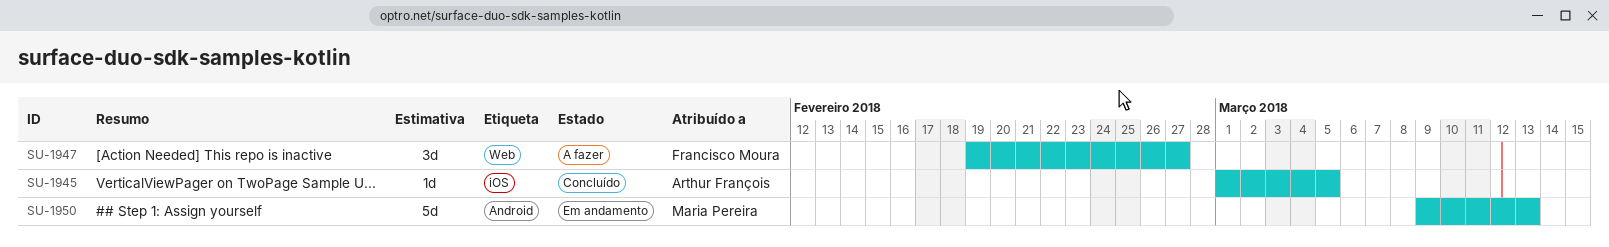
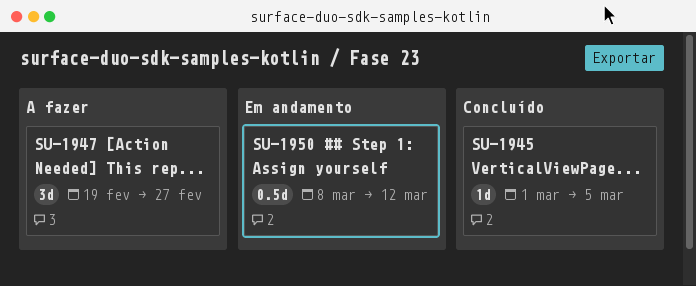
SU-1950, estimate: 5d -> 0.5d
SU-1950, start: Mar 9 -> Mar 8
SU-1950, due: Mar 13 -> Mar 12

